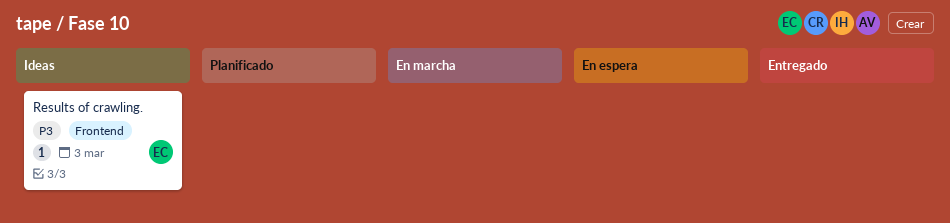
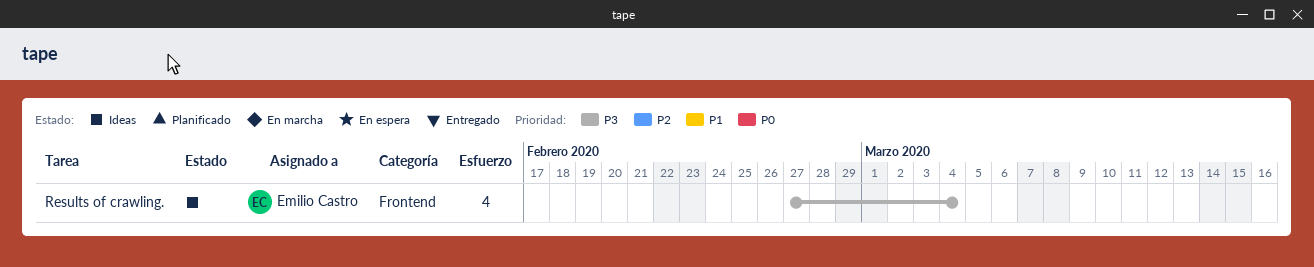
Results of crawling., estimate: 1 -> 4
Results of crawling., due: Mar 3 -> Mar 4

